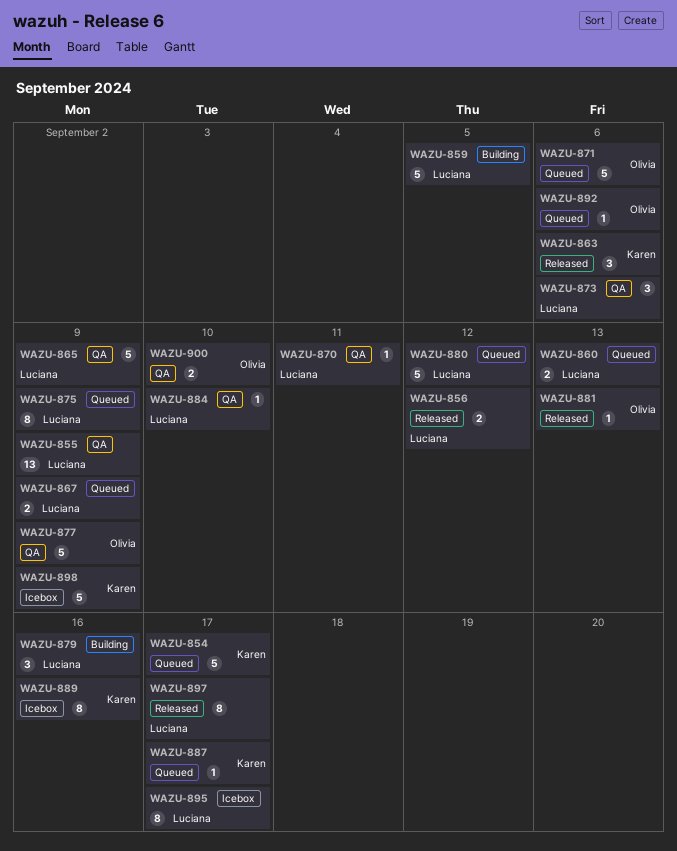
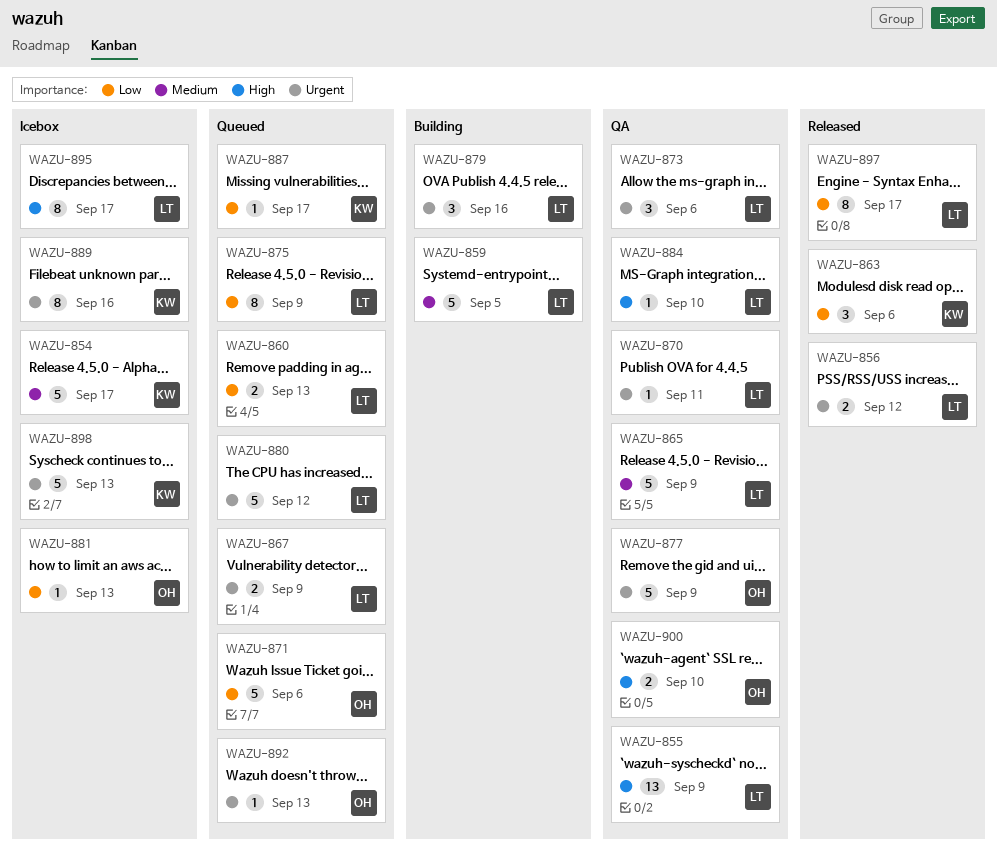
WAZU-854, status: Queued -> Icebox
WAZU-881, status: Released -> Icebox
WAZU-892, due: Sep 6 -> Sep 13
WAZU-898, due: Sep 9 -> Sep 13

